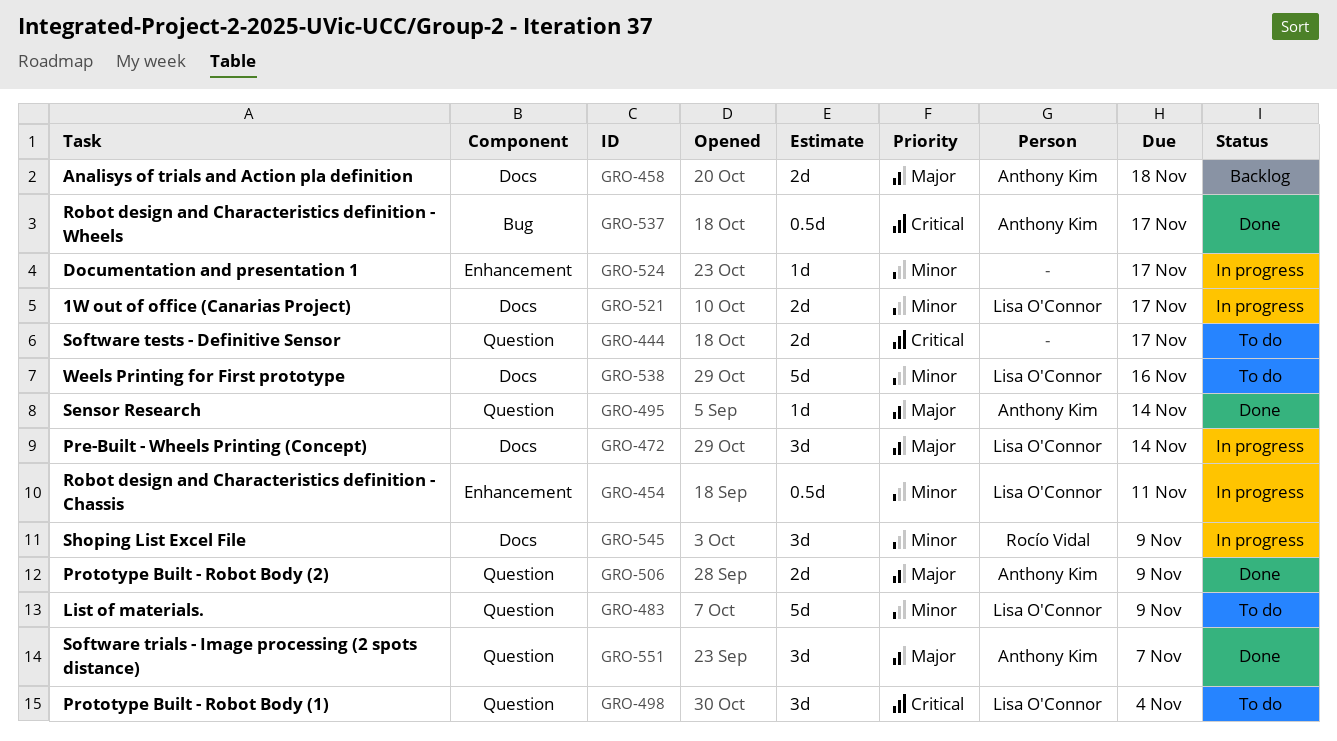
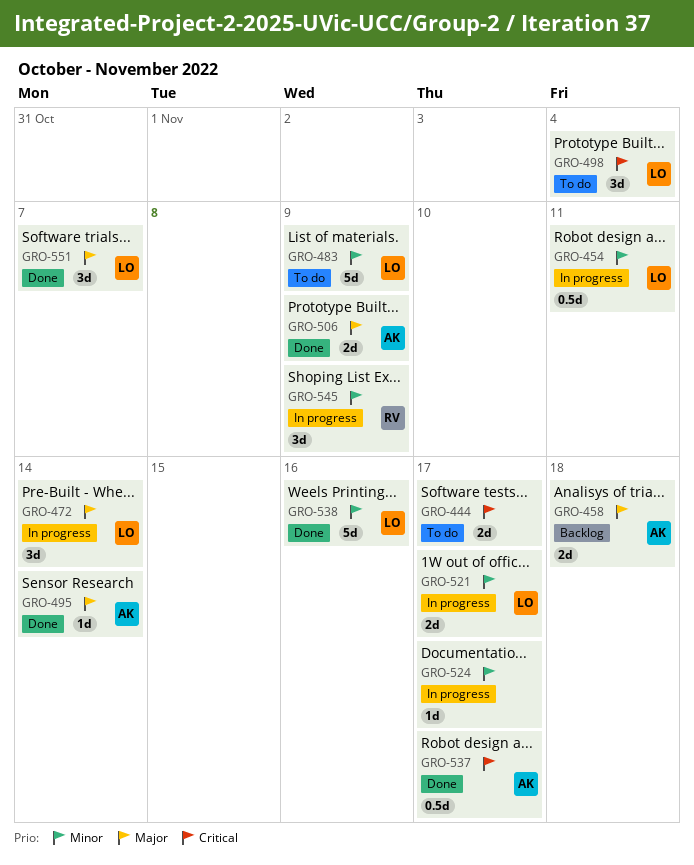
GRO-538, status: To do -> Done
GRO-551, owner: Anthony Kim -> Lisa O'Connor

